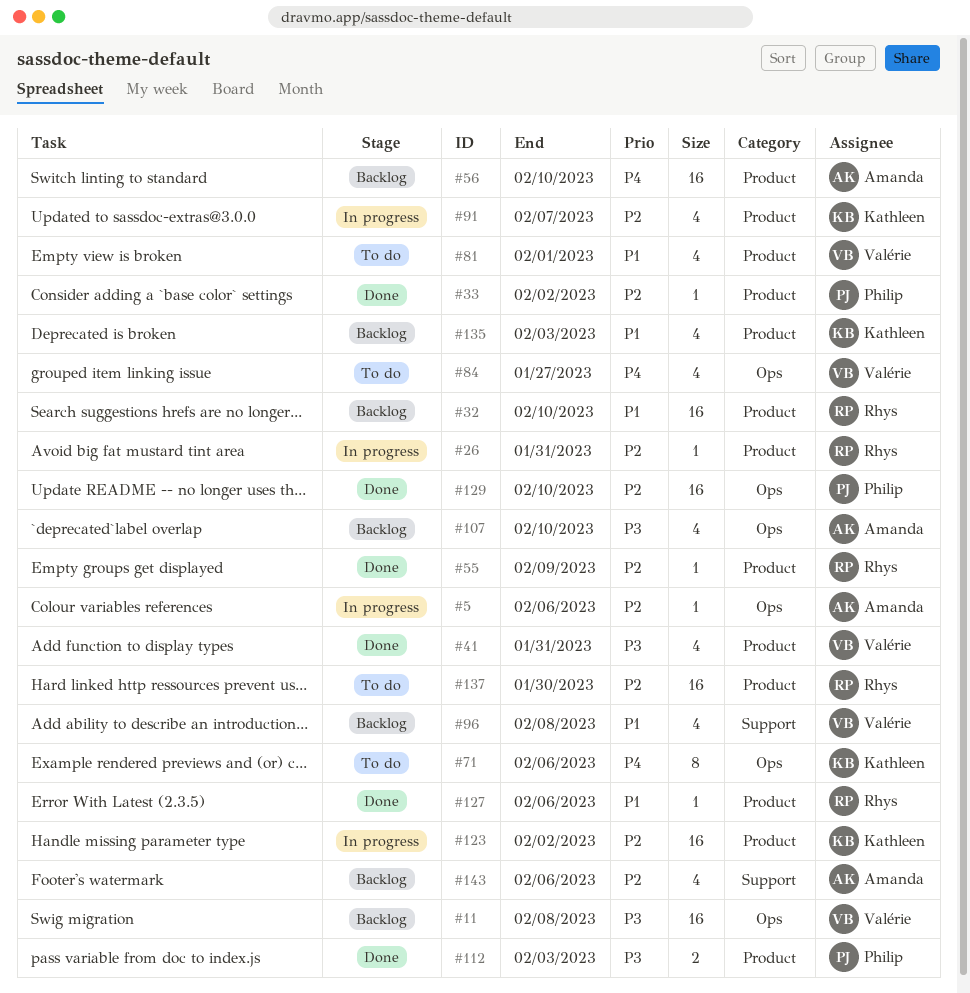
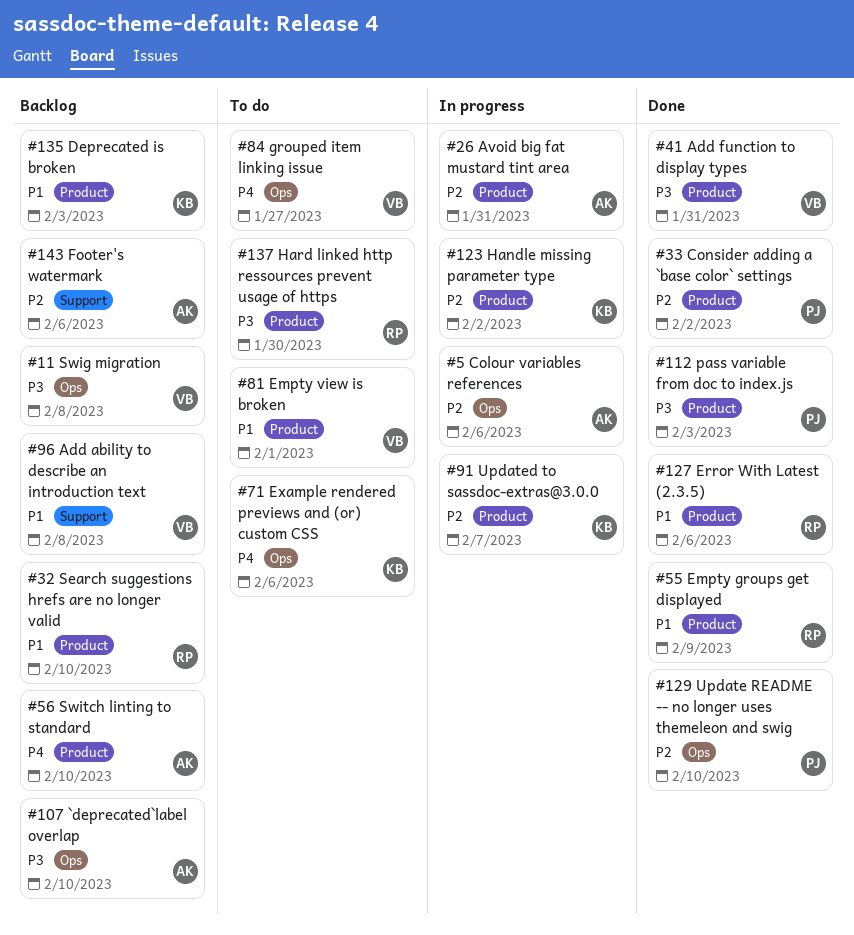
#26, owner: Rhys -> Amanda
#55, priority: P2 -> P1
#137, priority: P2 -> P3

